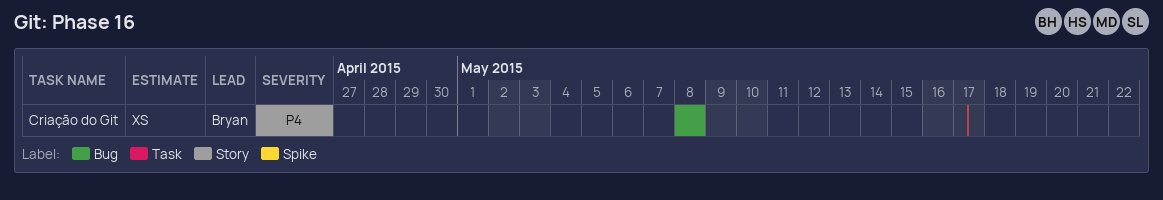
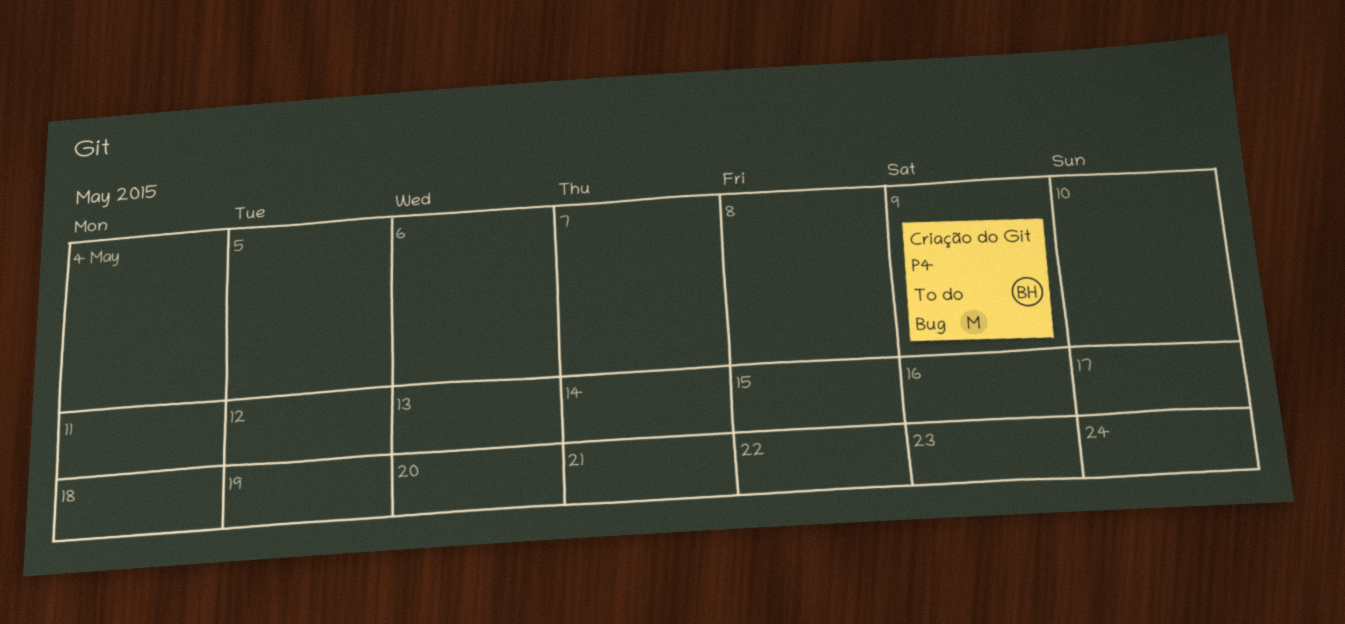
Criação do Git, estimate: XS -> M
Criação do Git, due: May 8 -> May 9

